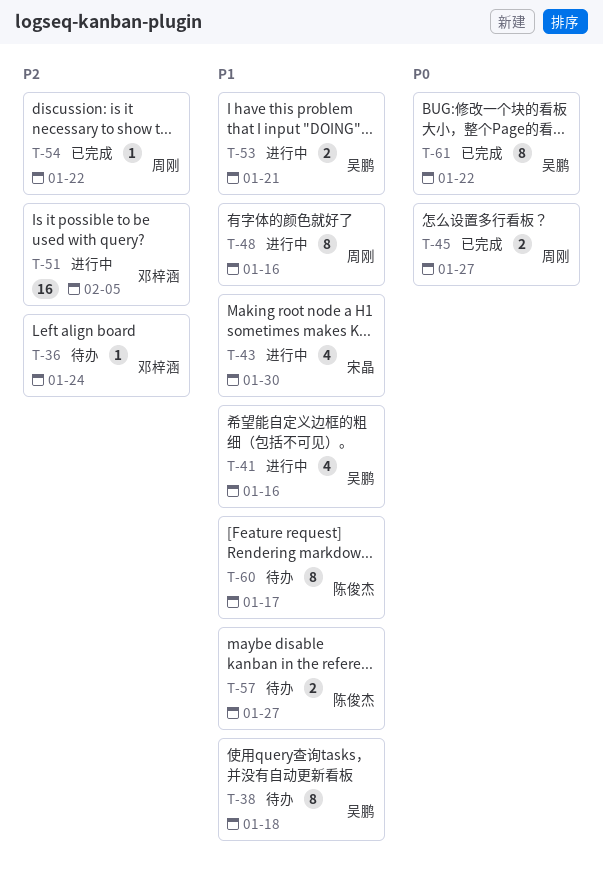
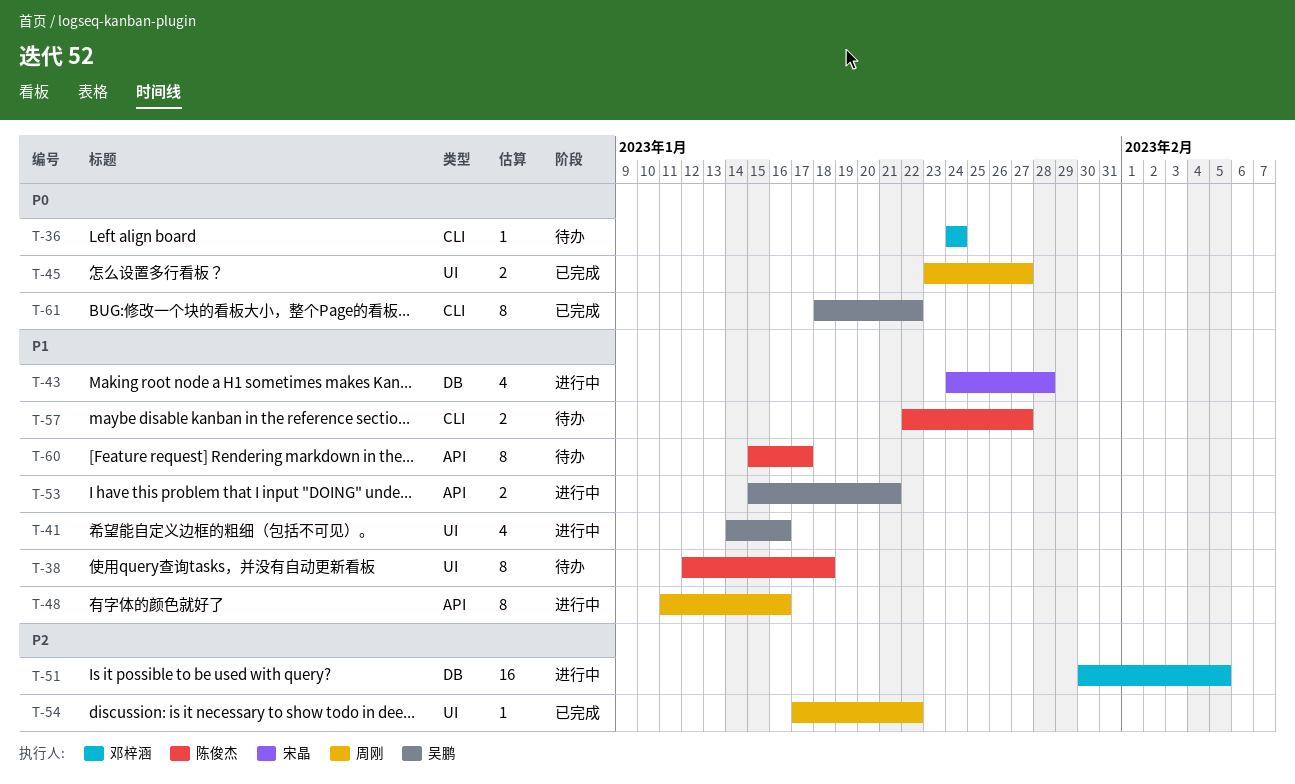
T-36, priority: P2 -> P0
T-38, owner: 吴鹏 -> 陈俊杰
T-43, due: Jan 30 -> Jan 28

